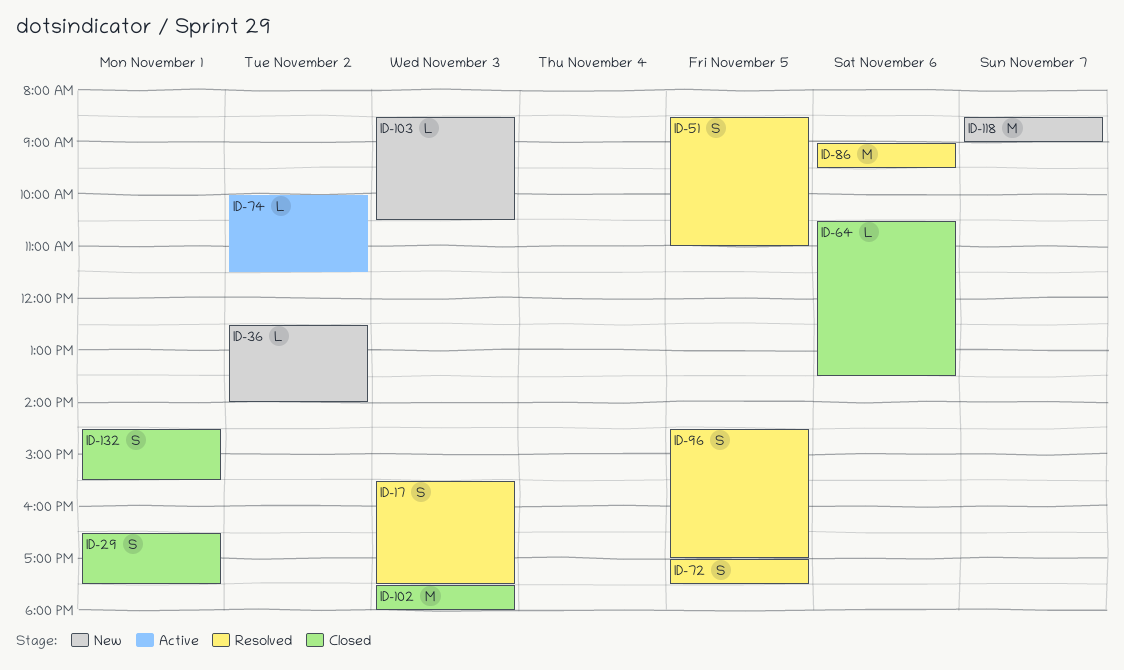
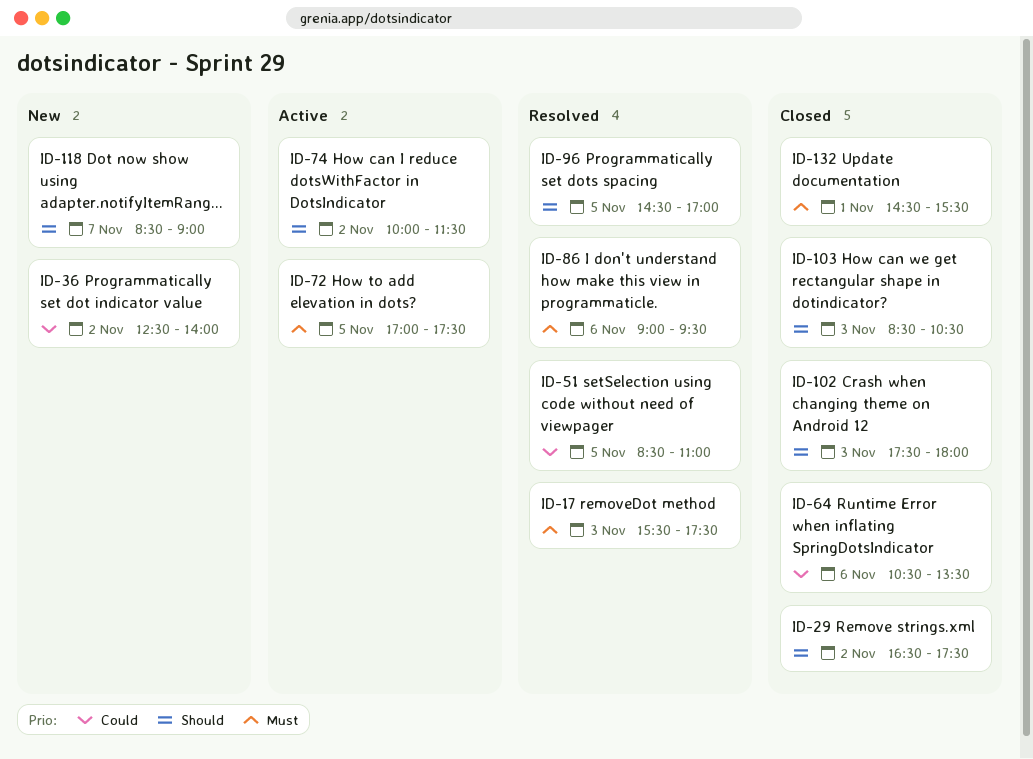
ID-29, day: Nov 1 -> Nov 2
ID-72, status: Resolved -> Active
ID-103, status: New -> Closed

